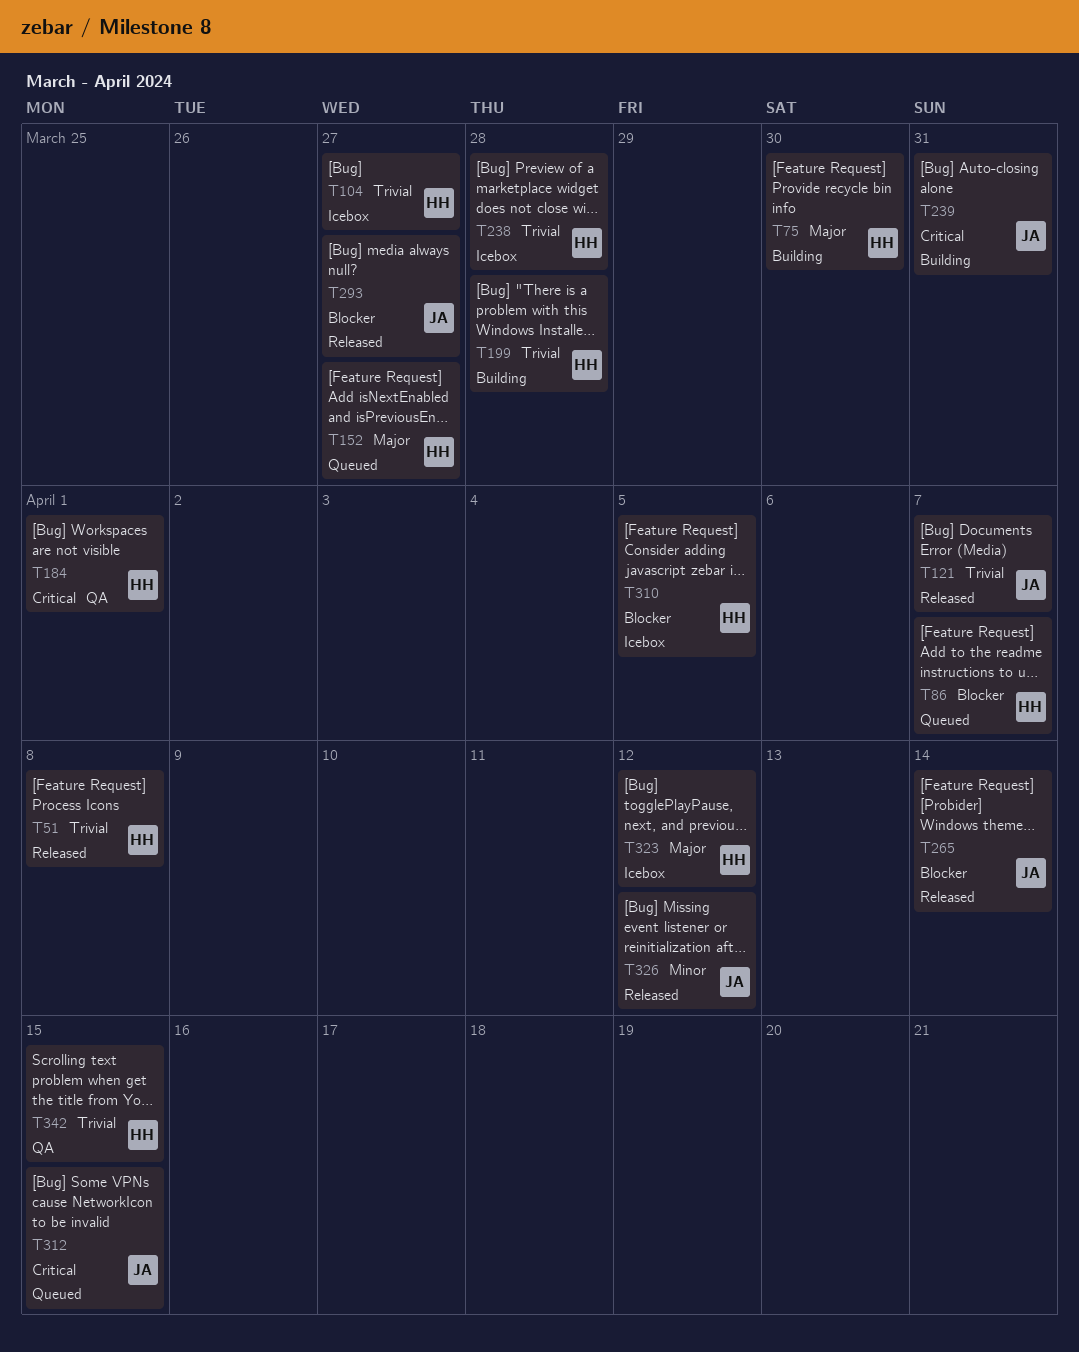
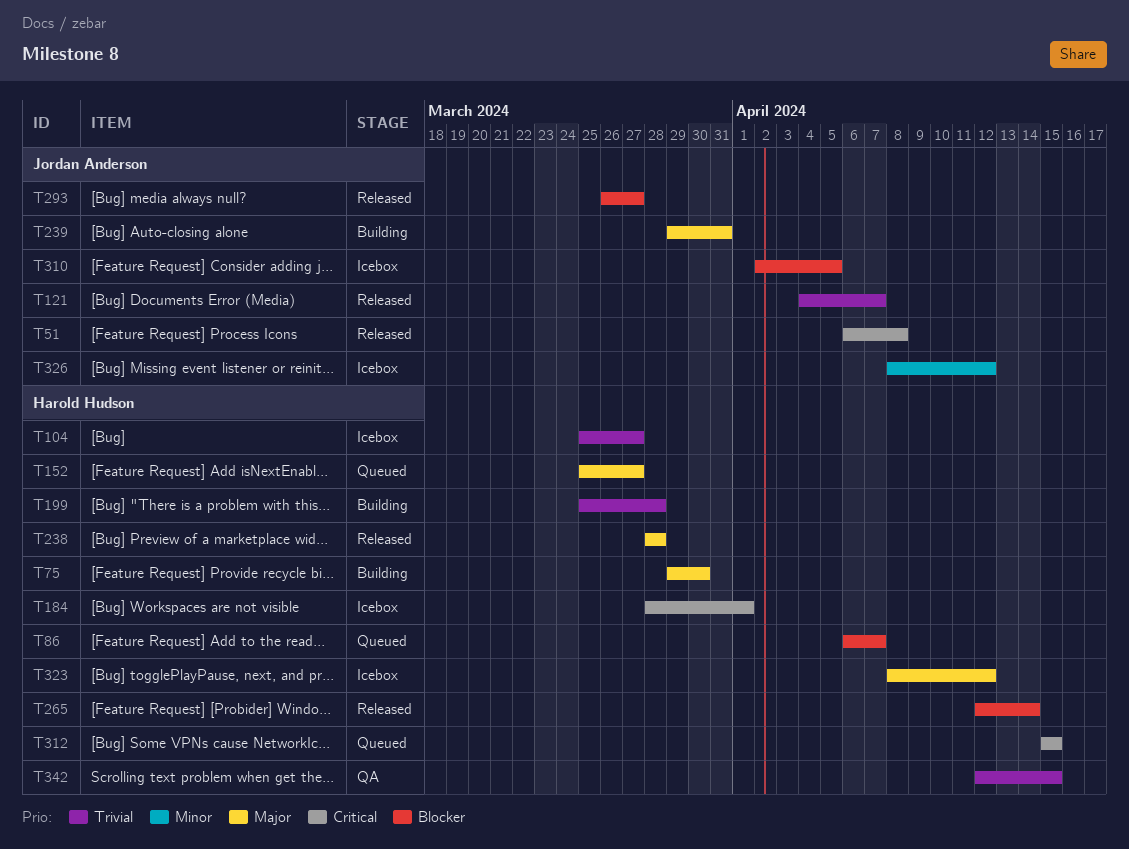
T51, owner: Harold Hudson -> Jordan Anderson
T51, priority: Trivial -> Critical
T184, status: QA -> Icebox
T238, status: Icebox -> Released
T238, priority: Trivial -> Major
T239, priority: Critical -> Major
T265, owner: Jordan Anderson -> Harold Hudson
T310, owner: Harold Hudson -> Jordan Anderson
T312, owner: Jordan Anderson -> Harold Hudson
T326, status: Released -> Icebox

